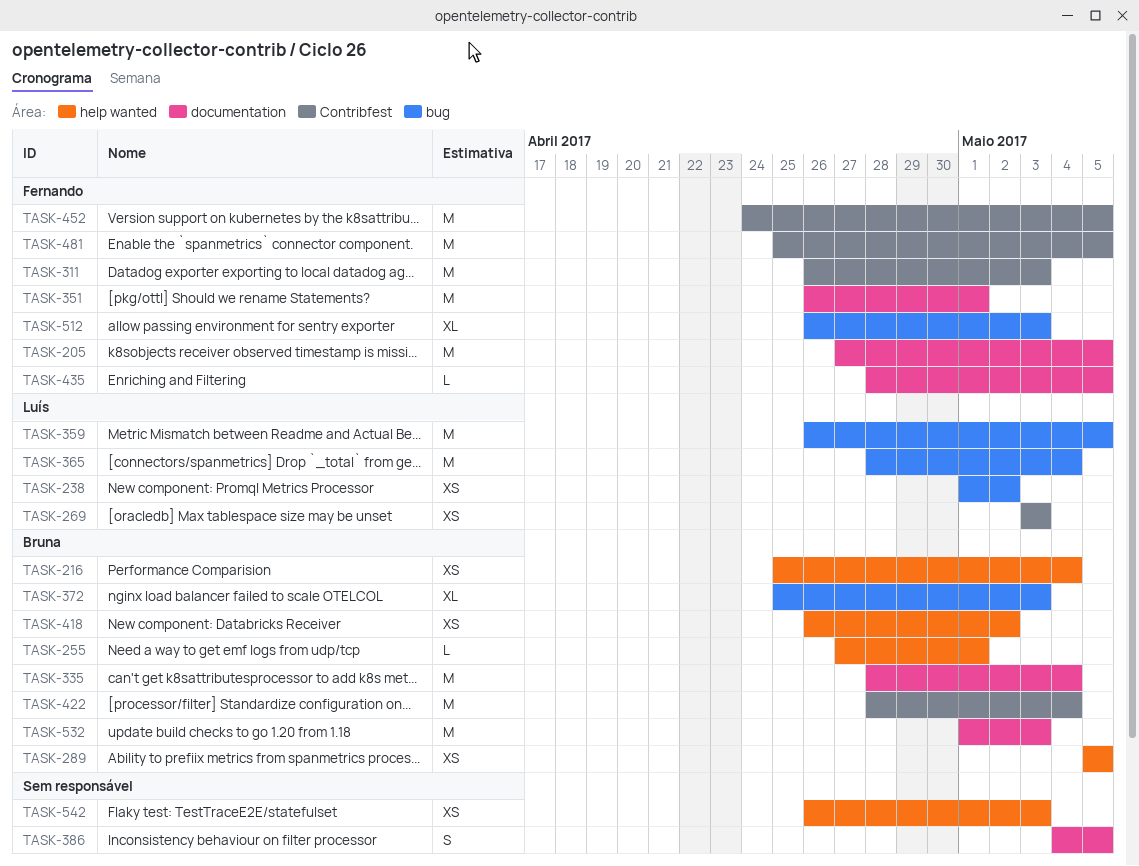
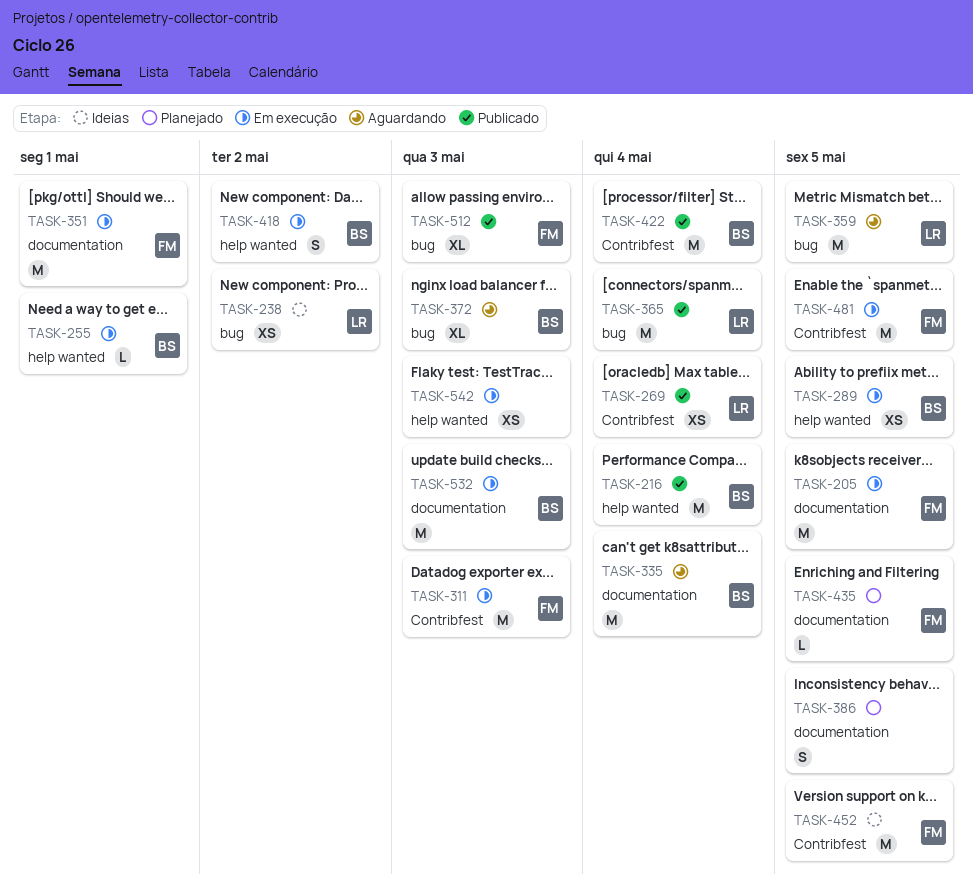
TASK-216, estimate: XS -> M
TASK-269, due: May 3 -> May 4
TASK-418, estimate: XS -> S

